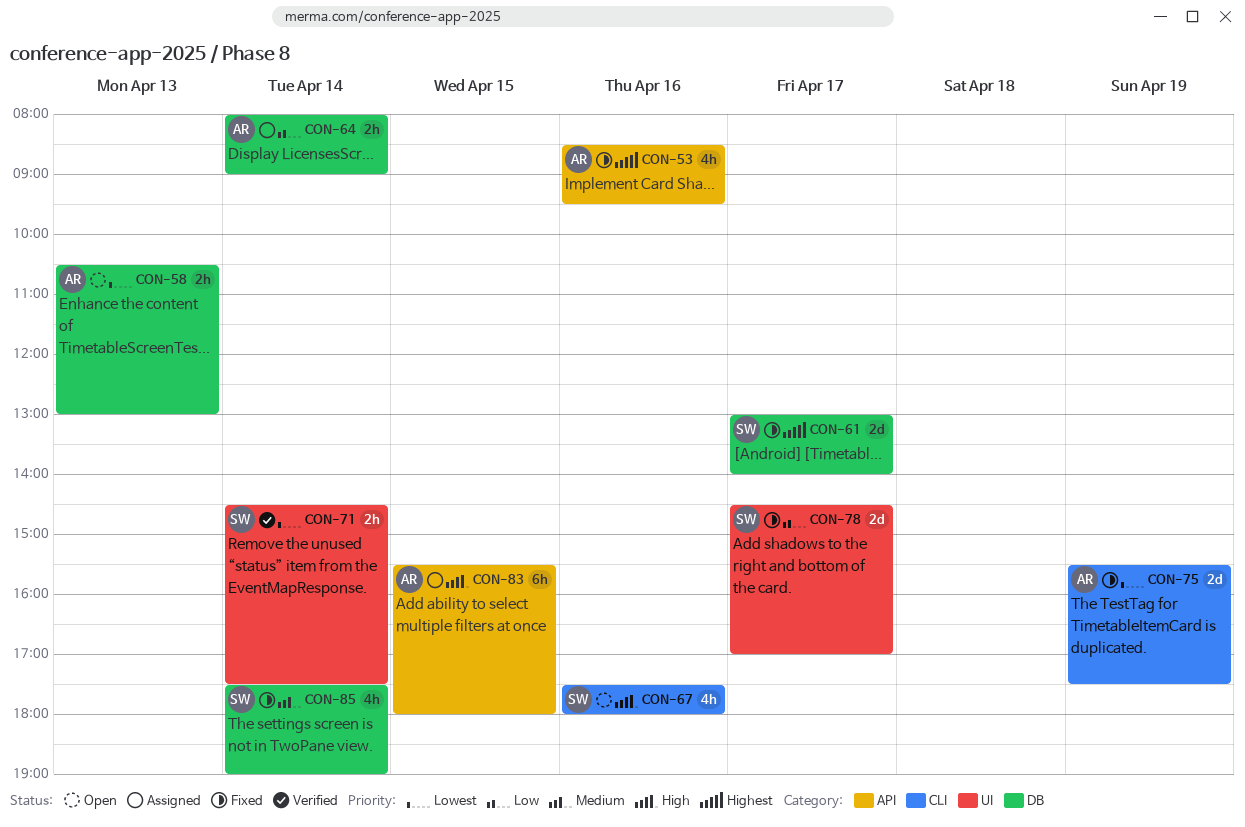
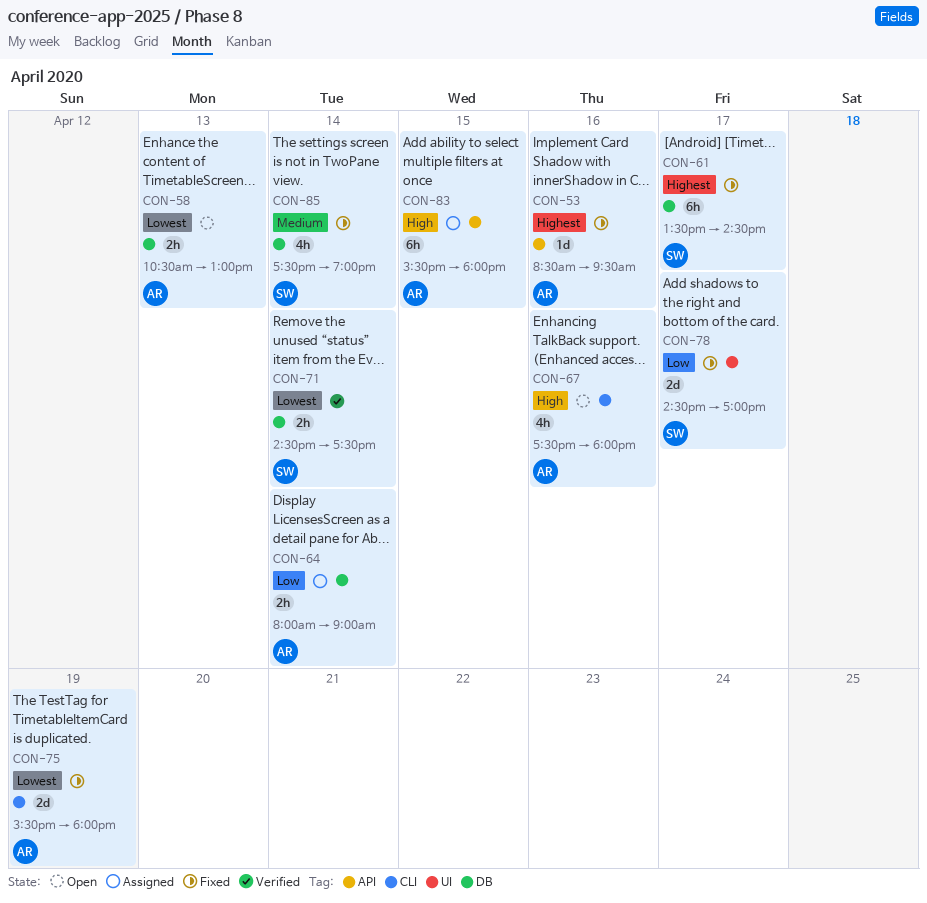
CON-53, estimate: 4h -> 1d
CON-61, estimate: 2d -> 6h
CON-61, begins: 13:00 -> 13:30
CON-61, ends: 14:00 -> 14:30
CON-67, owner: SW -> AR
CON-71, label: UI -> DB
CON-75, ends: 17:30 -> 18:00

